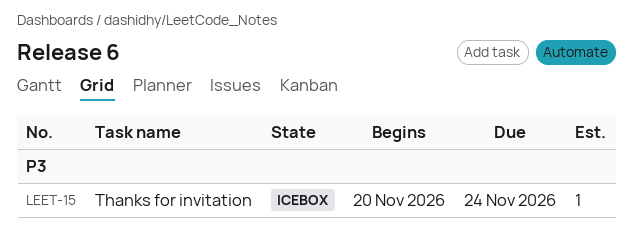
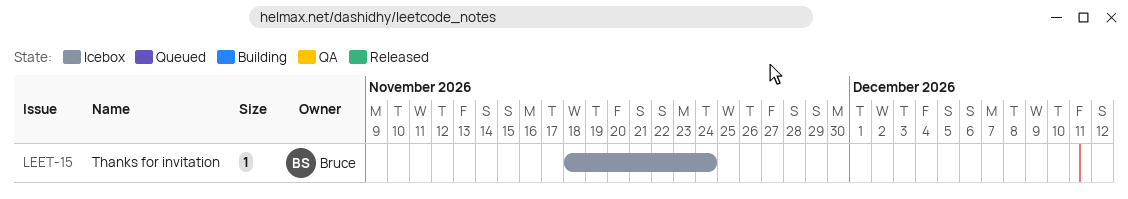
LEET-15, start: Nov 20 -> Nov 18

